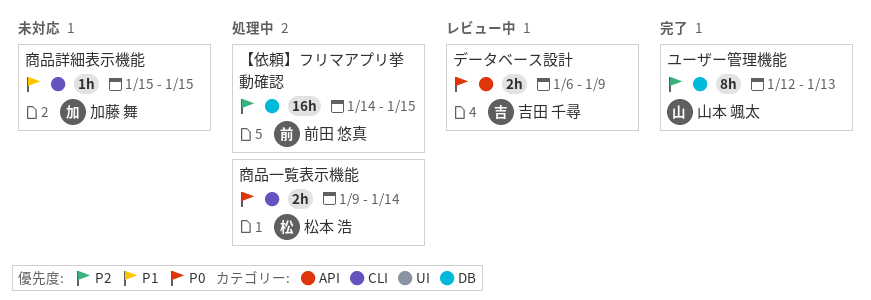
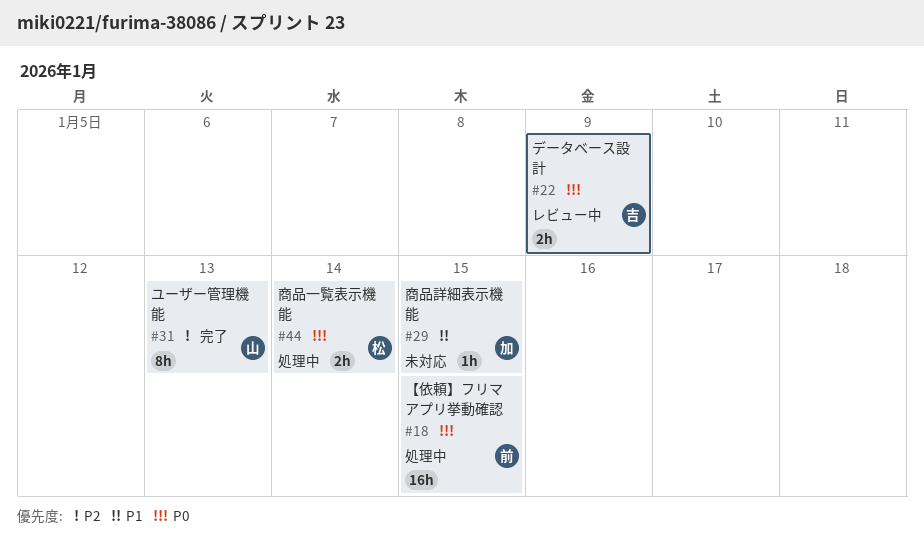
【依頼】フリマアプリ挙動確認, priority: P2 -> P0

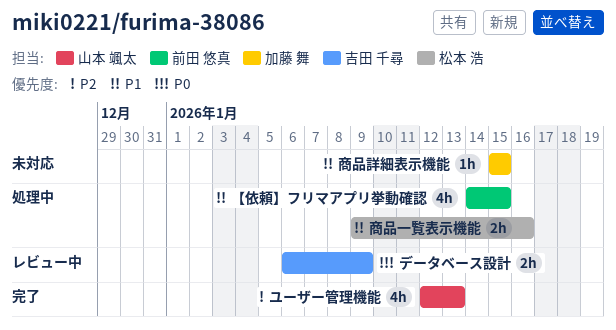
【依頼】フリマアプリ挙動確認, priority: P0 -> P1
【依頼】フリマアプリ挙動確認, estimate: 16h -> 4h
ユーザー管理機能, estimate: 8h -> 4h
商品一覧表示機能, priority: P0 -> P1
商品一覧表示機能, due: Jan 14 -> Jan 16

